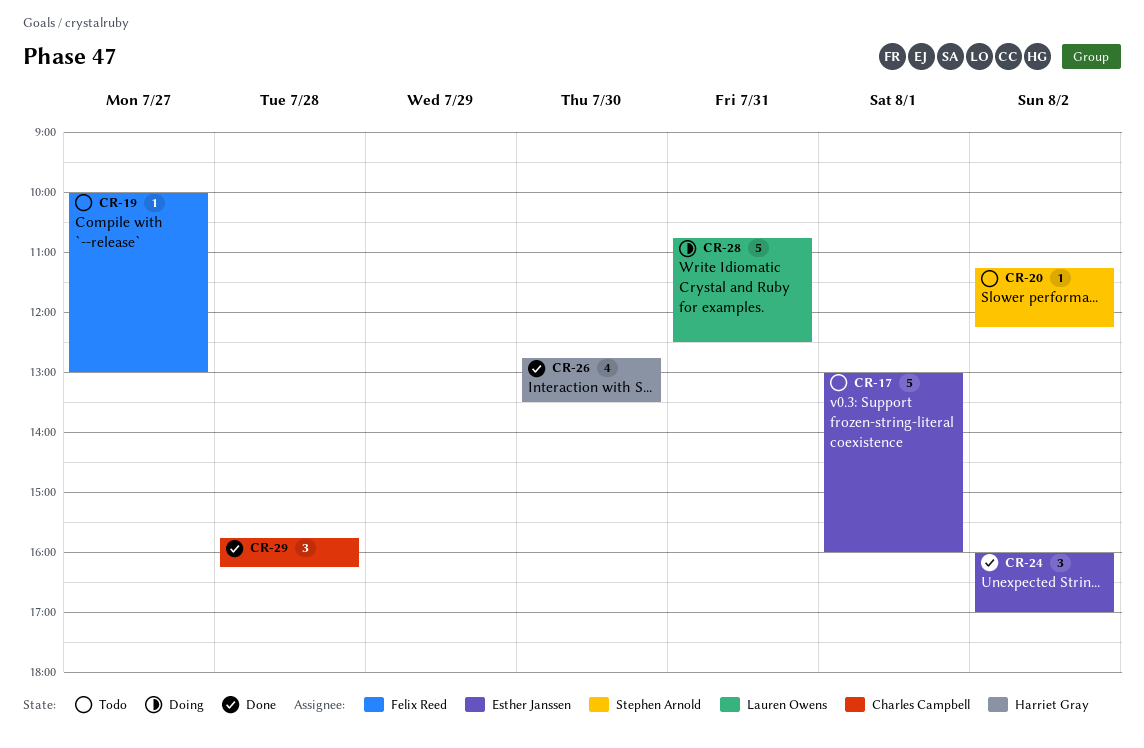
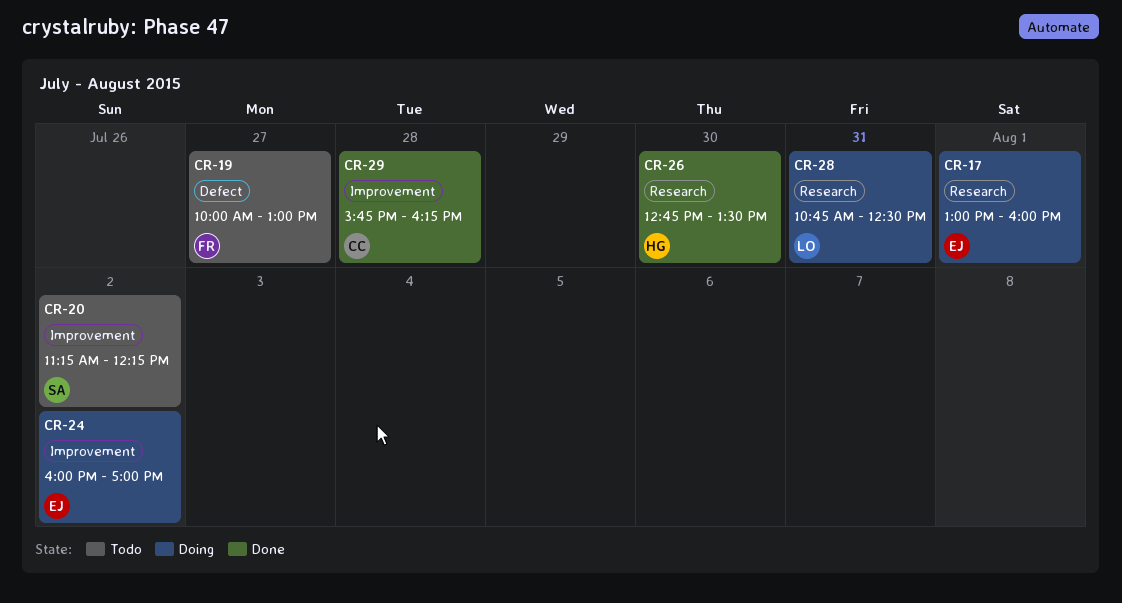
CR-17, status: Todo -> Doing
CR-24, status: Done -> Doing

